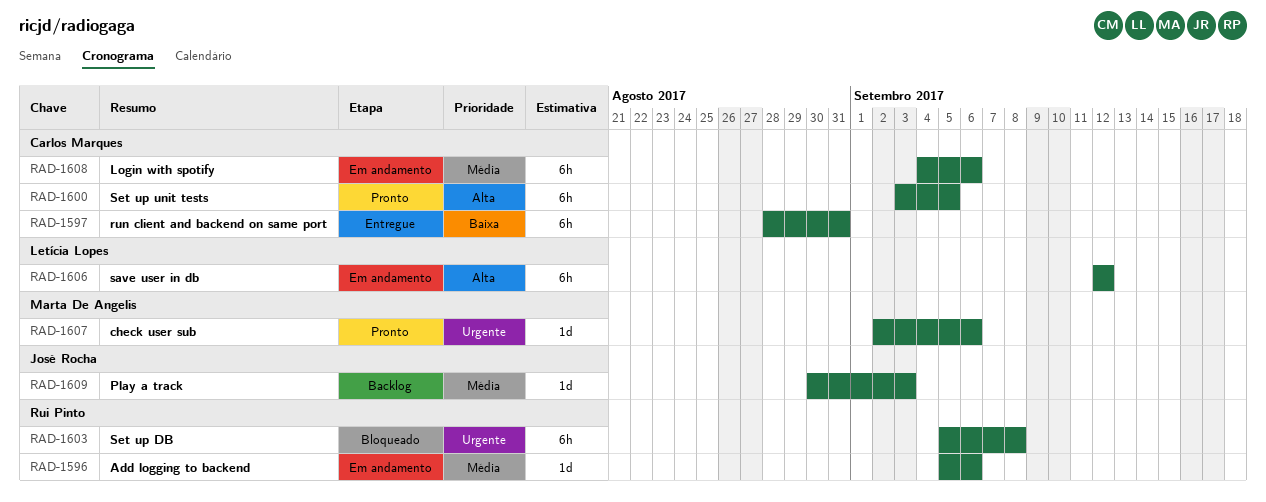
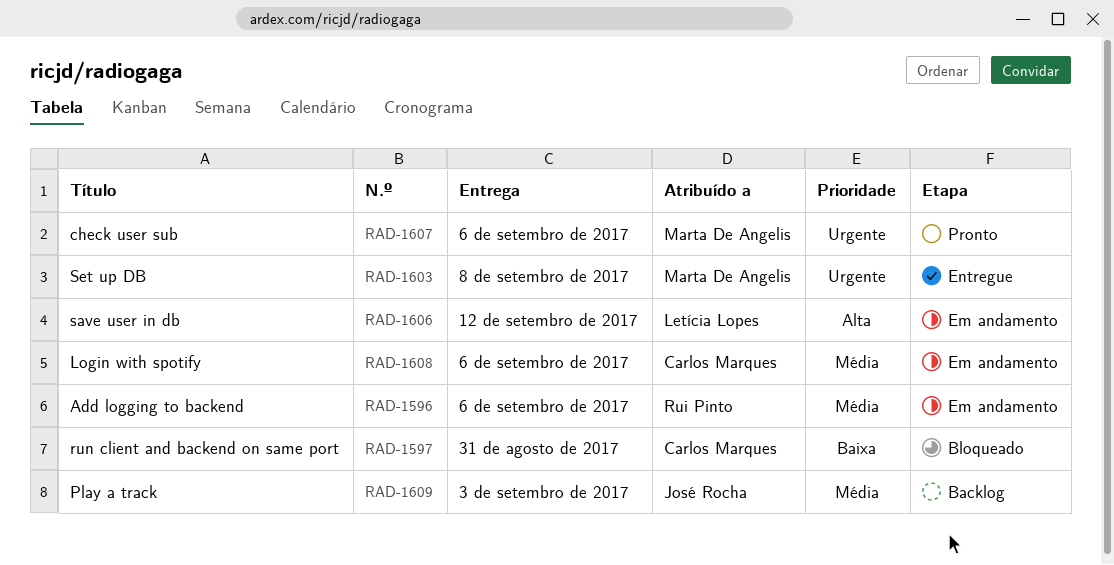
RAD-1597, status: Entregue -> Bloqueado
RAD-1600: present -> none
RAD-1603, status: Bloqueado -> Entregue
RAD-1603, owner: Rui Pinto -> Marta De Angelis

